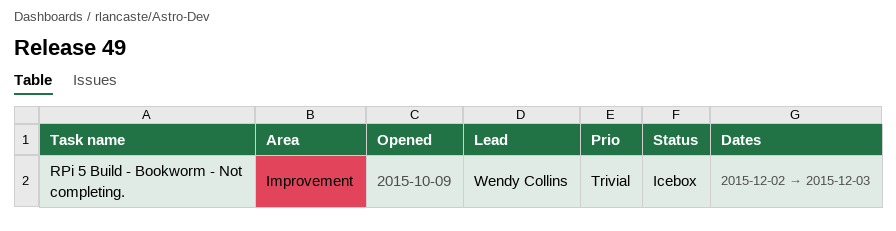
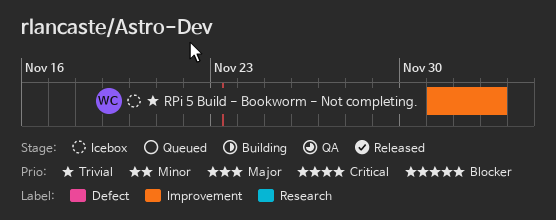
RPi 5 Build - Bookworm - Not completing., start: Dec 2 -> Dec 1

